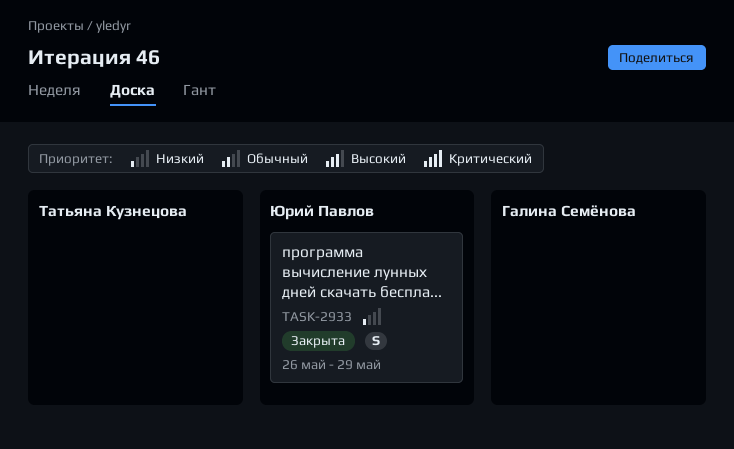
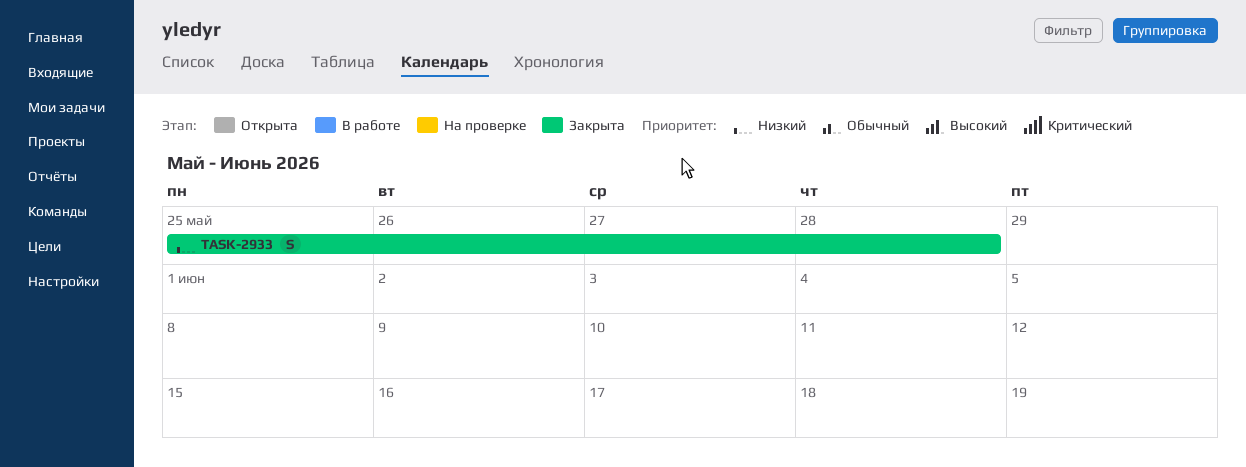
TASK-2933, start: May 26 -> May 25
TASK-2933, due: May 29 -> May 28

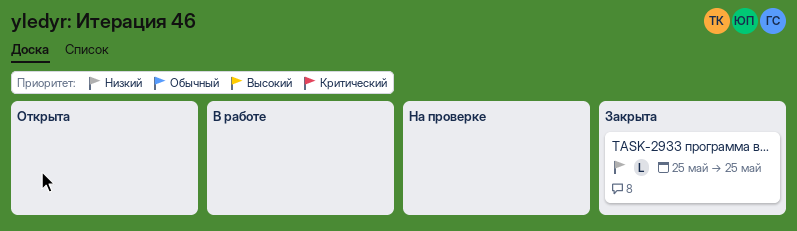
TASK-2933, estimate: S -> L
TASK-2933, due: May 28 -> May 25

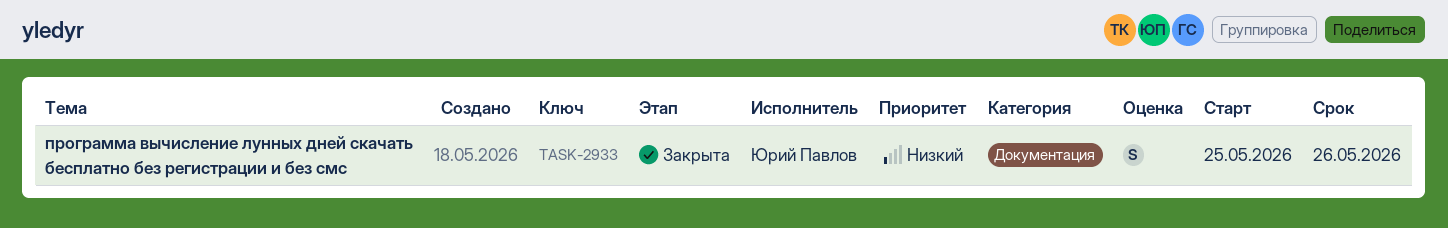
TASK-2933, estimate: L -> S
TASK-2933, due: May 25 -> May 26

